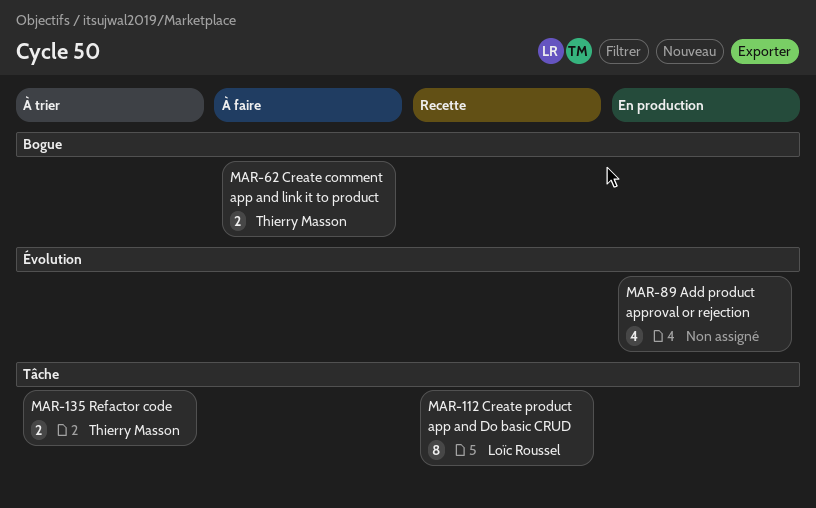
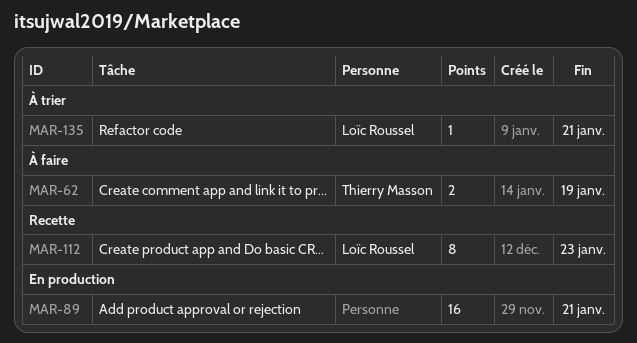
MAR-89, estimate: 4 -> 16
MAR-135, owner: Thierry Masson -> Loïc Roussel
MAR-135, estimate: 2 -> 1

